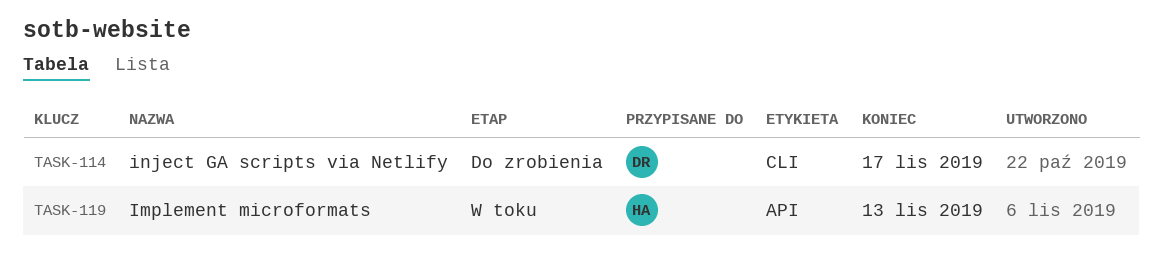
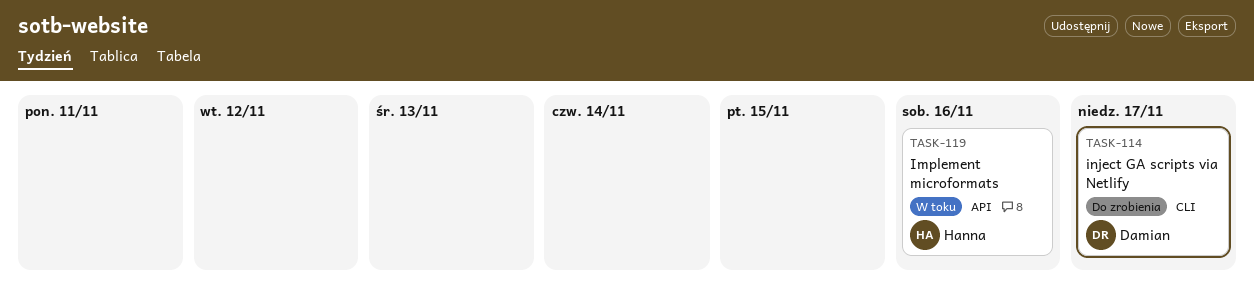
TASK-119, due: Nov 13 -> Nov 16

